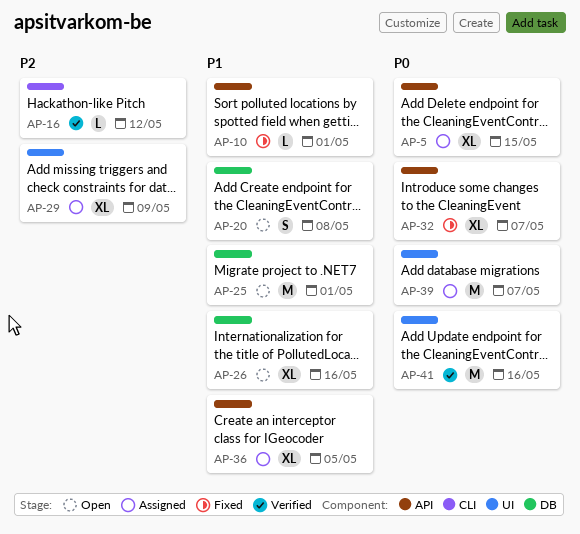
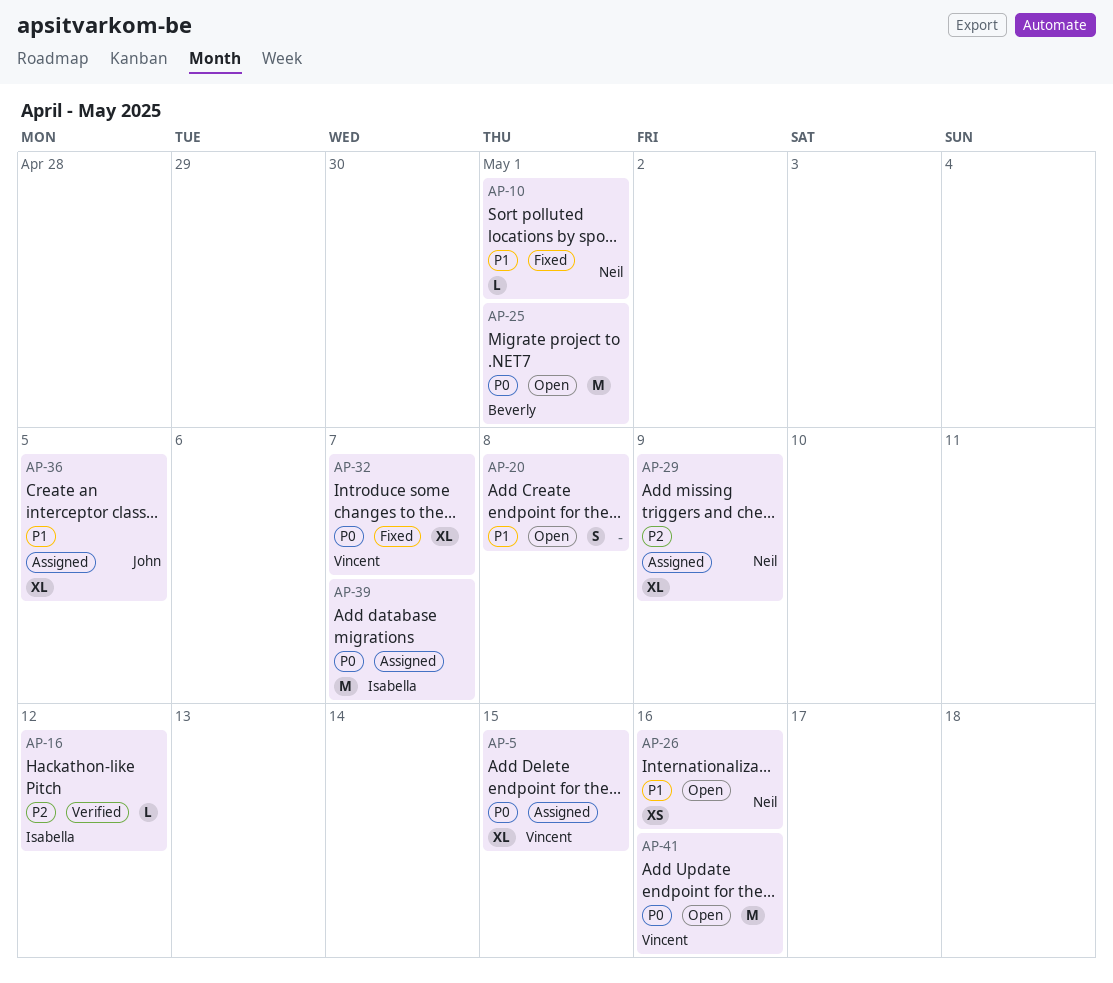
AP-25, priority: P1 -> P0
AP-26, estimate: XL -> XS
AP-41, status: Verified -> Open

